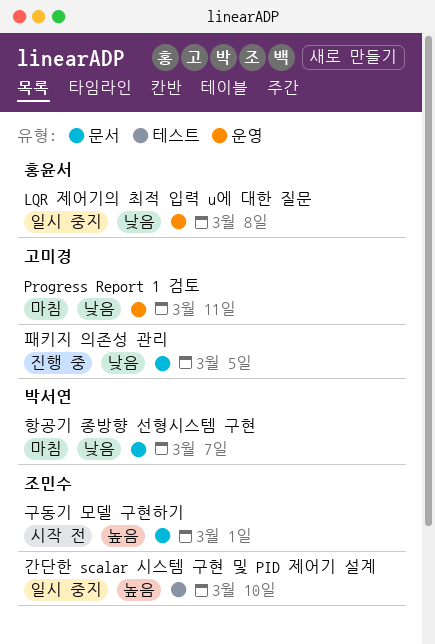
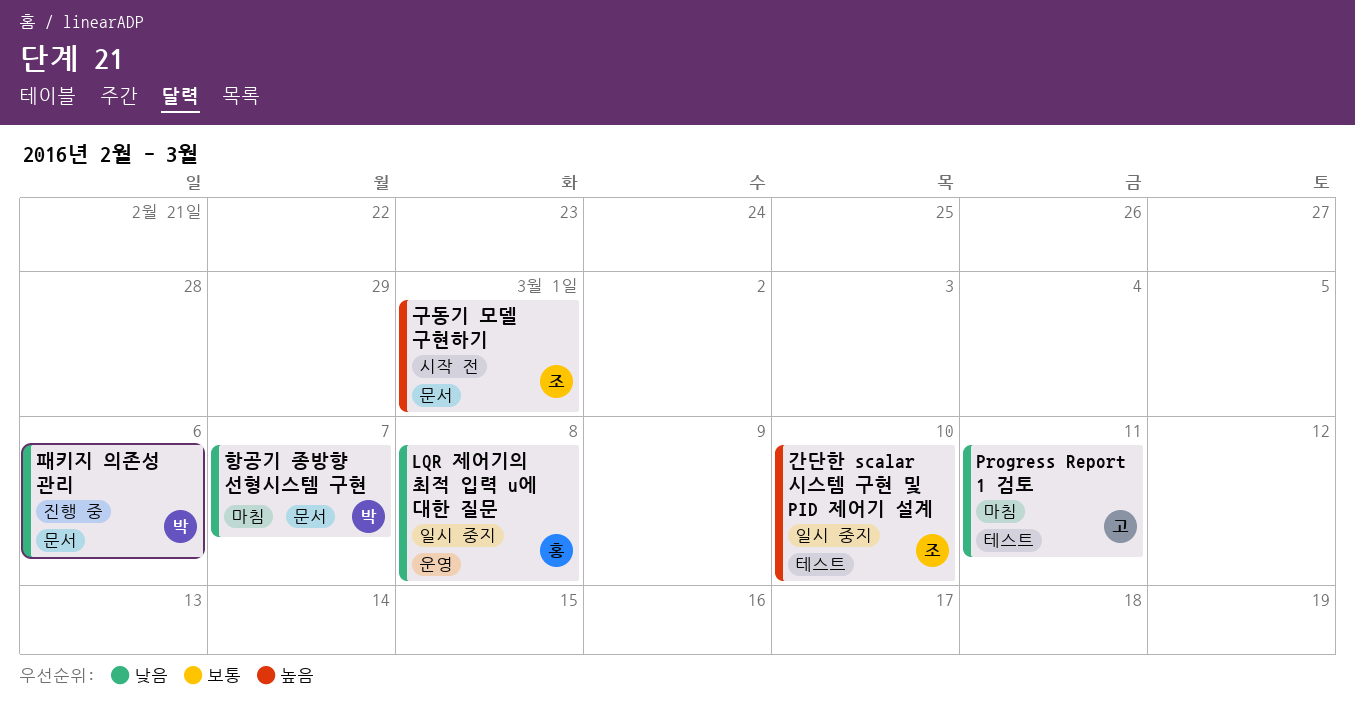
Progress Report 1 검토, label: 운영 -> 테스트
패키지 의존성 관리, owner: 고미경 -> 박서연
패키지 의존성 관리, due: Mar 5 -> Mar 6

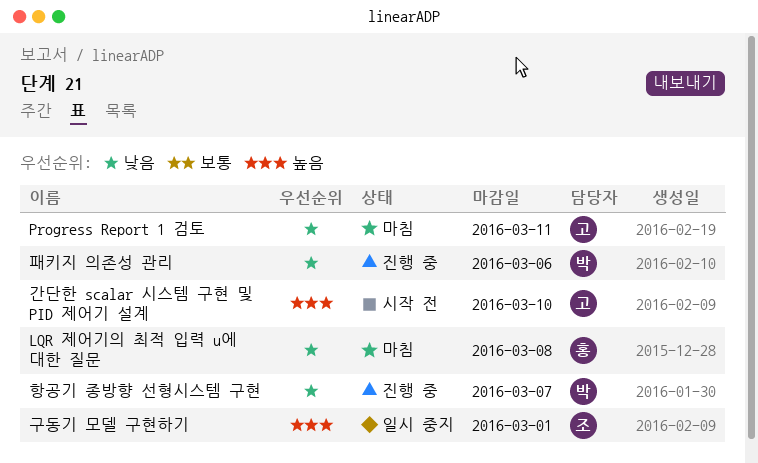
LQR 제어기의 최적 입력 u에 대한 질문, status: 일시 중지 -> 마침
간단한 scalar 시스템 구현 및 PID 제어기 설계, status: 일시 중지 -> 시작 전
간단한 scalar 시스템 구현 및 PID 제어기 설계, owner: 조 -> 고
구동기 모델 구현하기, status: 시작 전 -> 일시 중지
항공기 종방향 선형시스템 구현, status: 마침 -> 진행 중

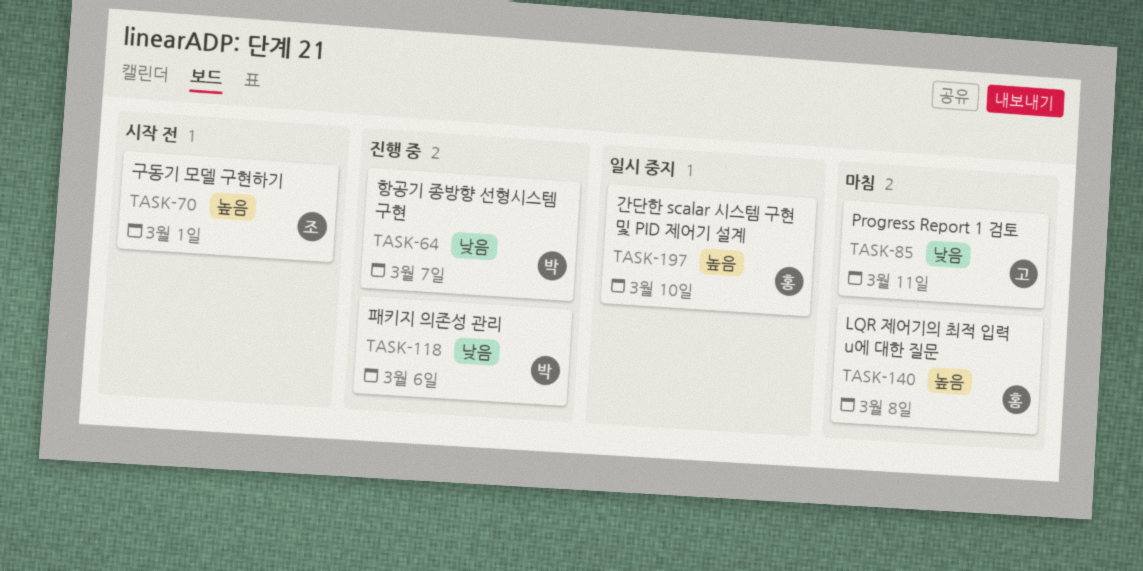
LQR 제어기의 최적 입력 u에 대한 질문, priority: 낮음 -> 높음
간단한 scalar 시스템 구현 및 PID 제어기 설계, status: 시작 전 -> 일시 중지
간단한 scalar 시스템 구현 및 PID 제어기 설계, owner: 고 -> 홍
구동기 모델 구현하기, status: 일시 중지 -> 시작 전

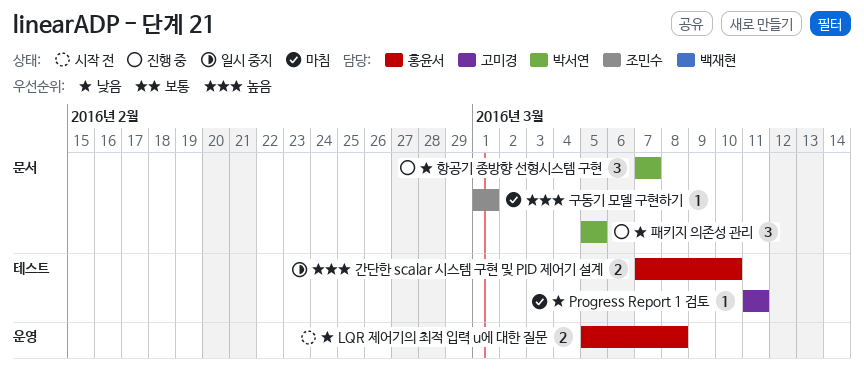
LQR 제어기의 최적 입력 u에 대한 질문, status: 마침 -> 시작 전
LQR 제어기의 최적 입력 u에 대한 질문, priority: 높음 -> 낮음
구동기 모델 구현하기, status: 시작 전 -> 마침
패키지 의존성 관리, due: Mar 6 -> Mar 5

